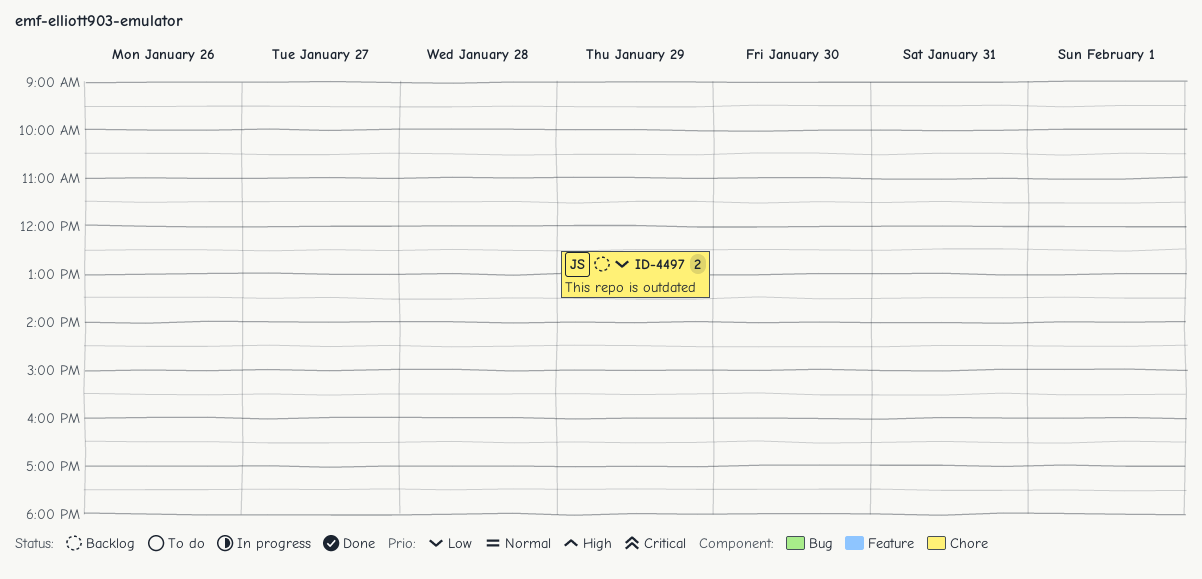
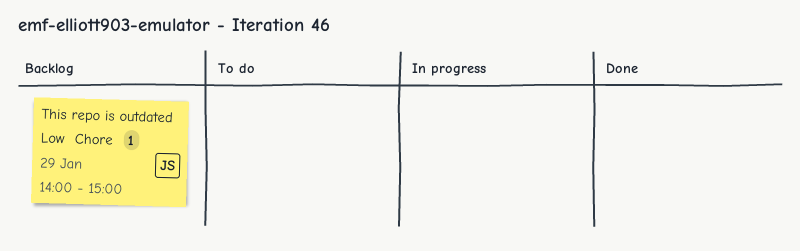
This repo is outdated, estimate: 2 -> 1
This repo is outdated, begins: 12:30 -> 14:00
This repo is outdated, ends: 13:30 -> 15:00

